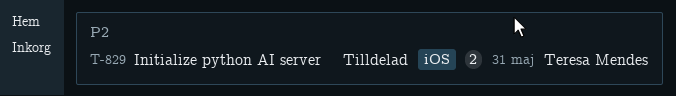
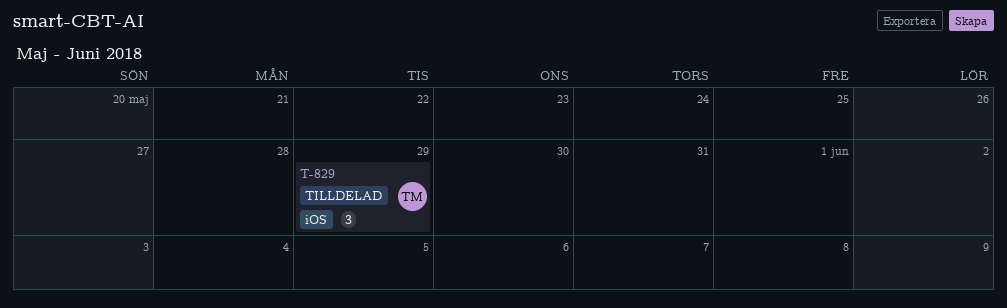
T-829, estimate: 2 -> 3
T-829, due: May 31 -> May 29

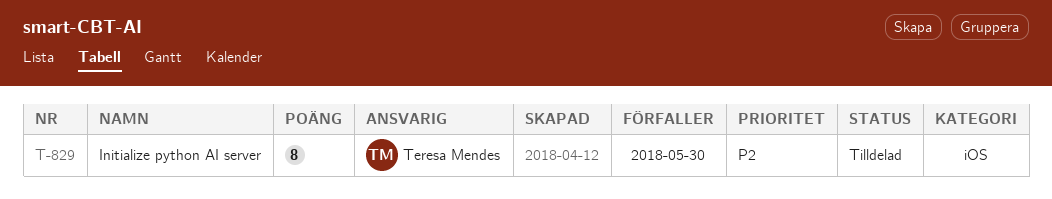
T-829, estimate: 3 -> 8
T-829, due: May 29 -> May 30

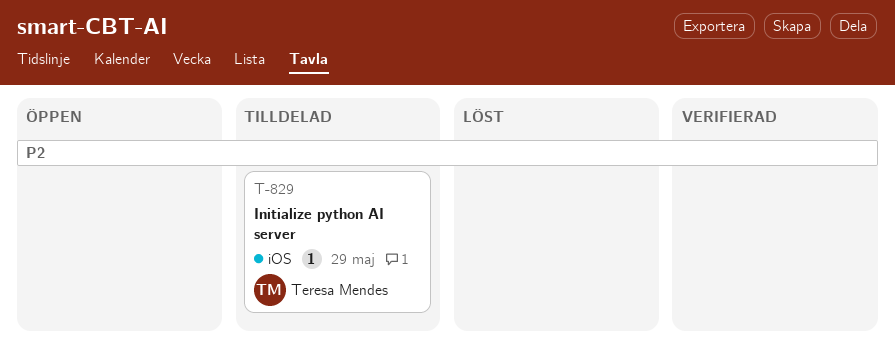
T-829, estimate: 8 -> 1
T-829, due: May 30 -> May 29

